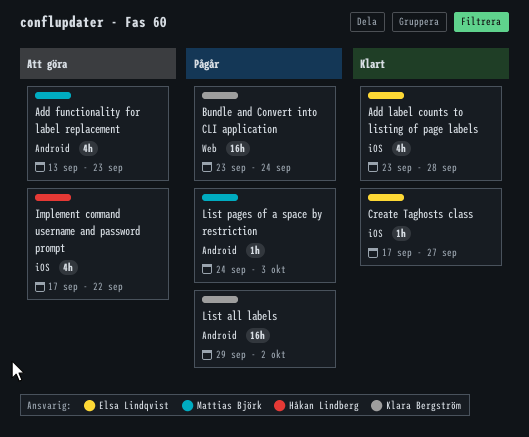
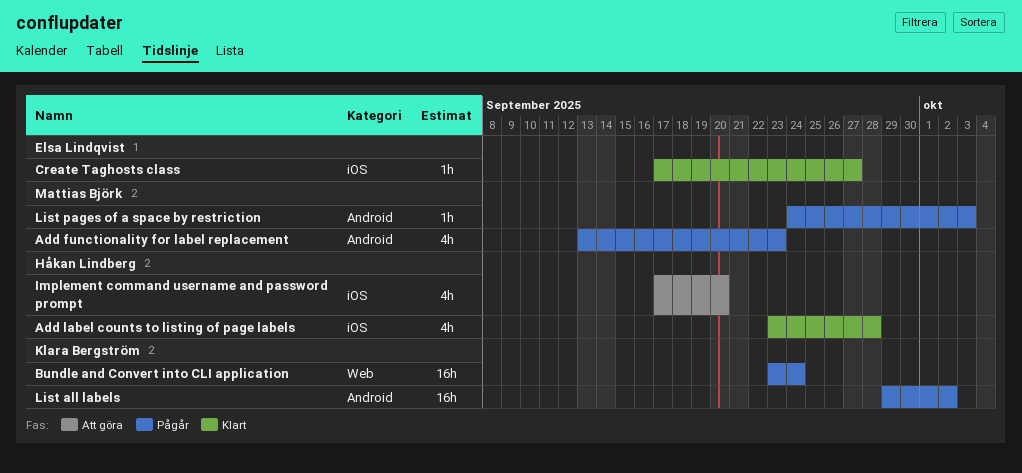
Add functionality for label replacement, status: Att göra -> Pågår
Add label counts to listing of page labels, owner: Elsa Lindqvist -> Håkan Lindberg
Implement command username and password prompt, due: Sep 22 -> Sep 20

